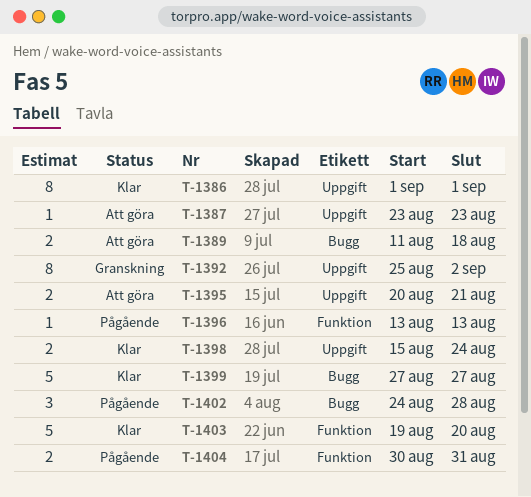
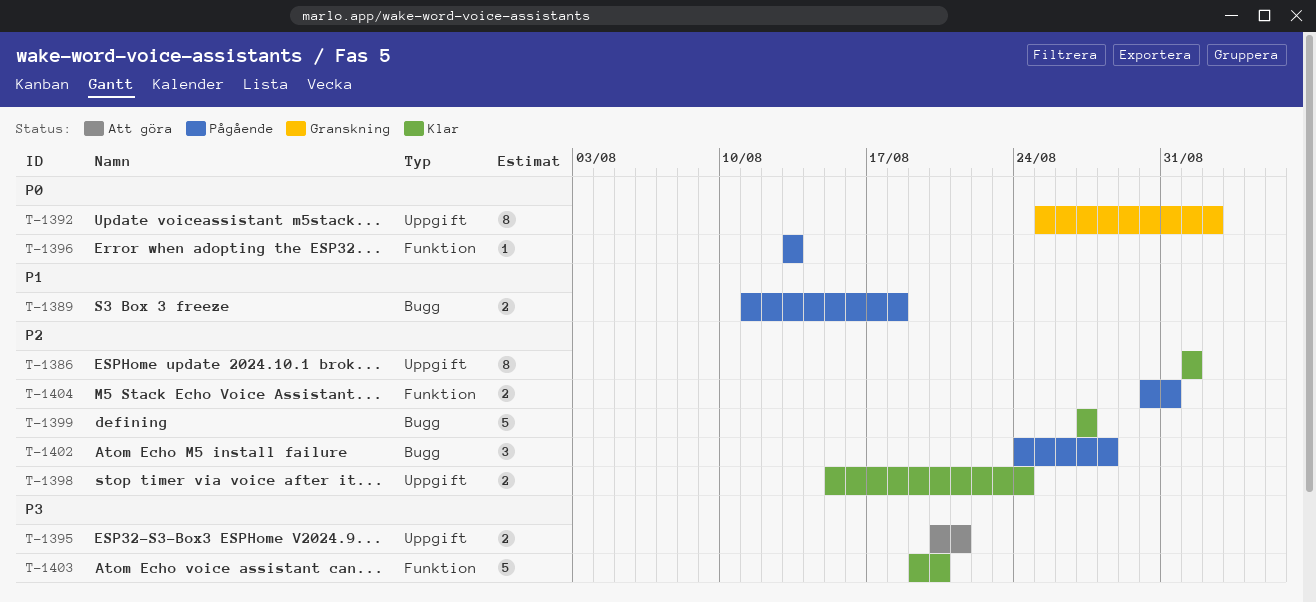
T-1387: present -> none
T-1389, status: Att göra -> Pågående

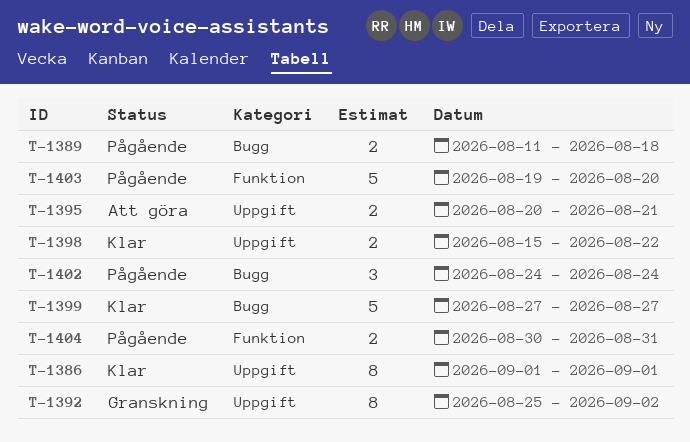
T-1396: present -> none
T-1398, due: Aug 24 -> Aug 22
T-1402, due: Aug 28 -> Aug 24
T-1403, status: Klar -> Pågående

